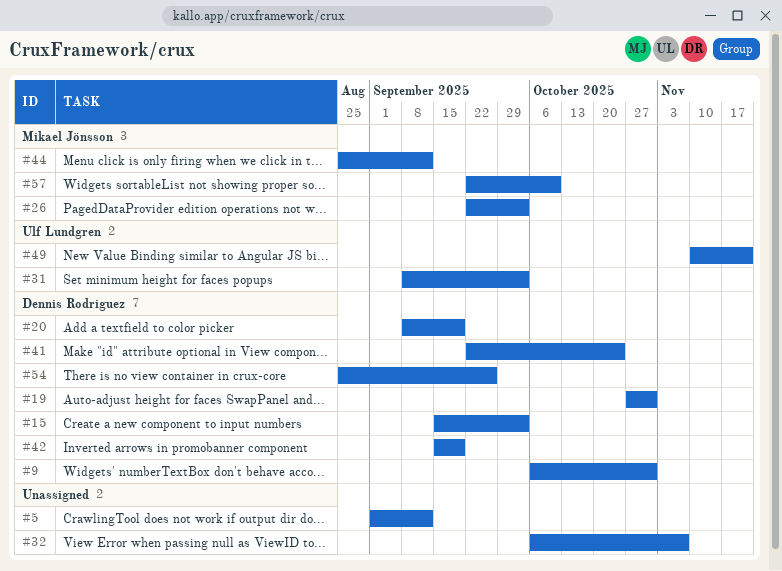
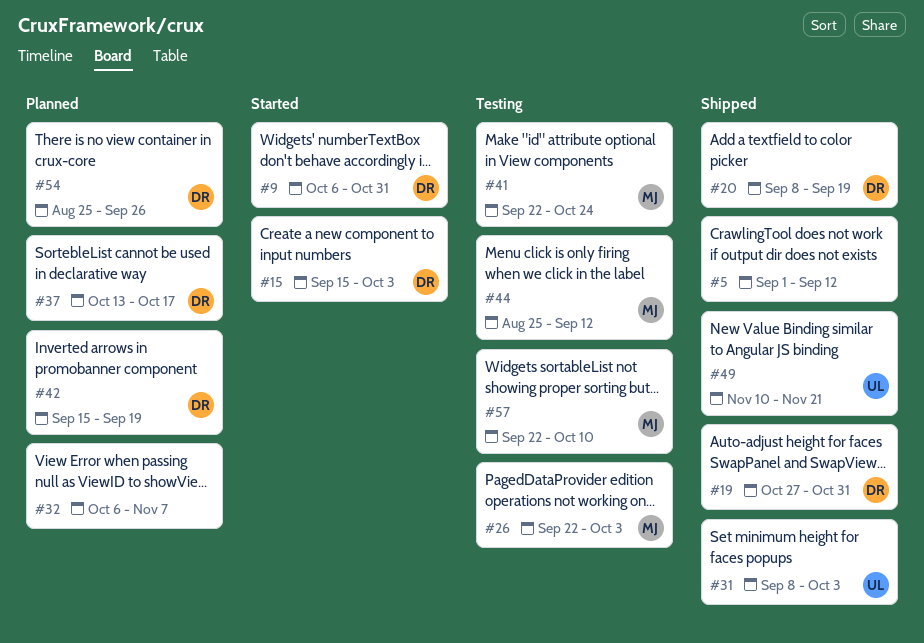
#37: none -> present
#41, owner: Dennis Rodriguez -> Mikael Jönsson

